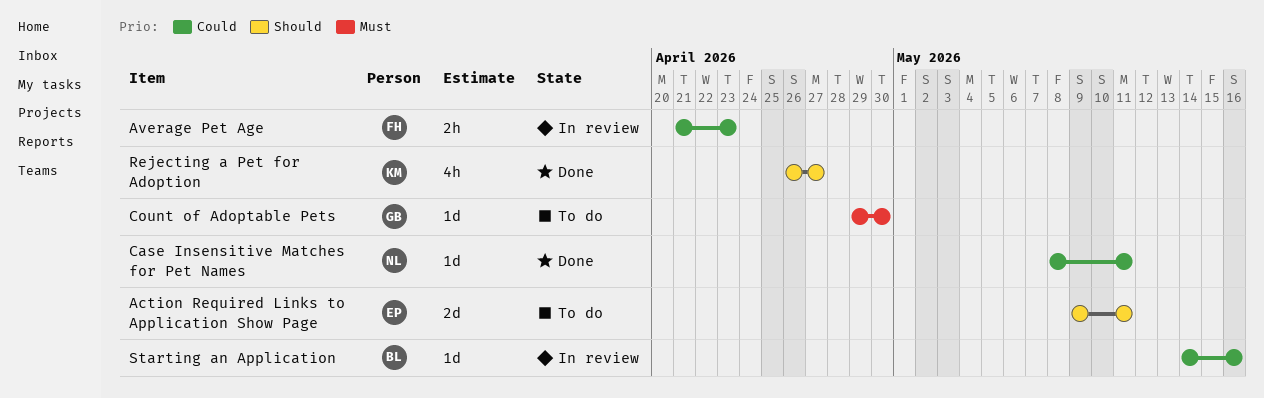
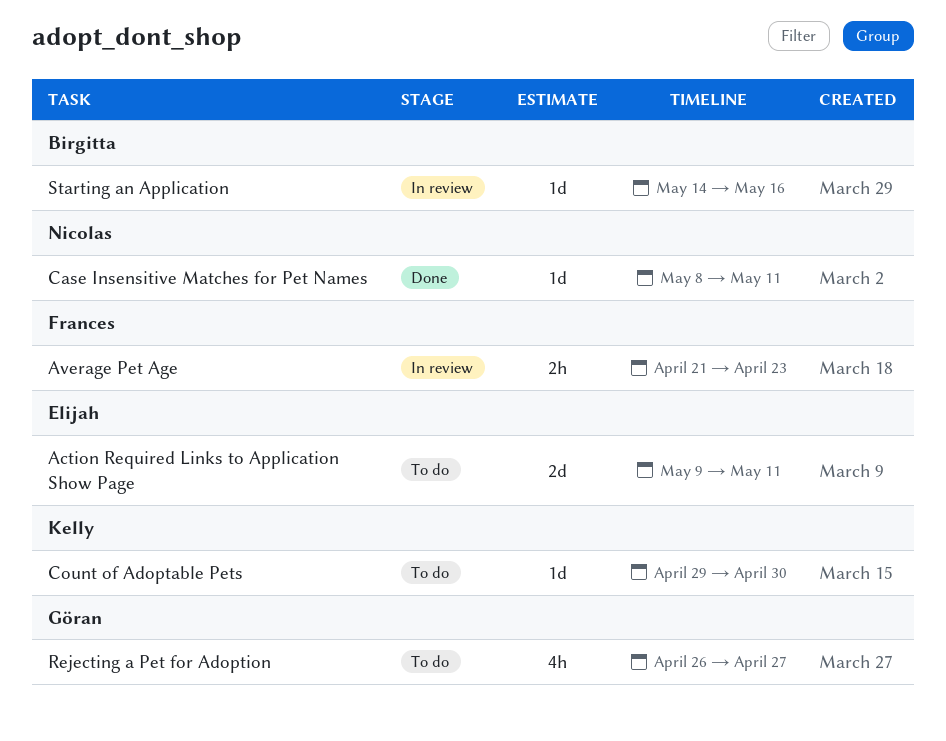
Count of Adoptable Pets, owner: Göran -> Kelly
Rejecting a Pet for Adoption, status: Done -> To do
Rejecting a Pet for Adoption, owner: Kelly -> Göran

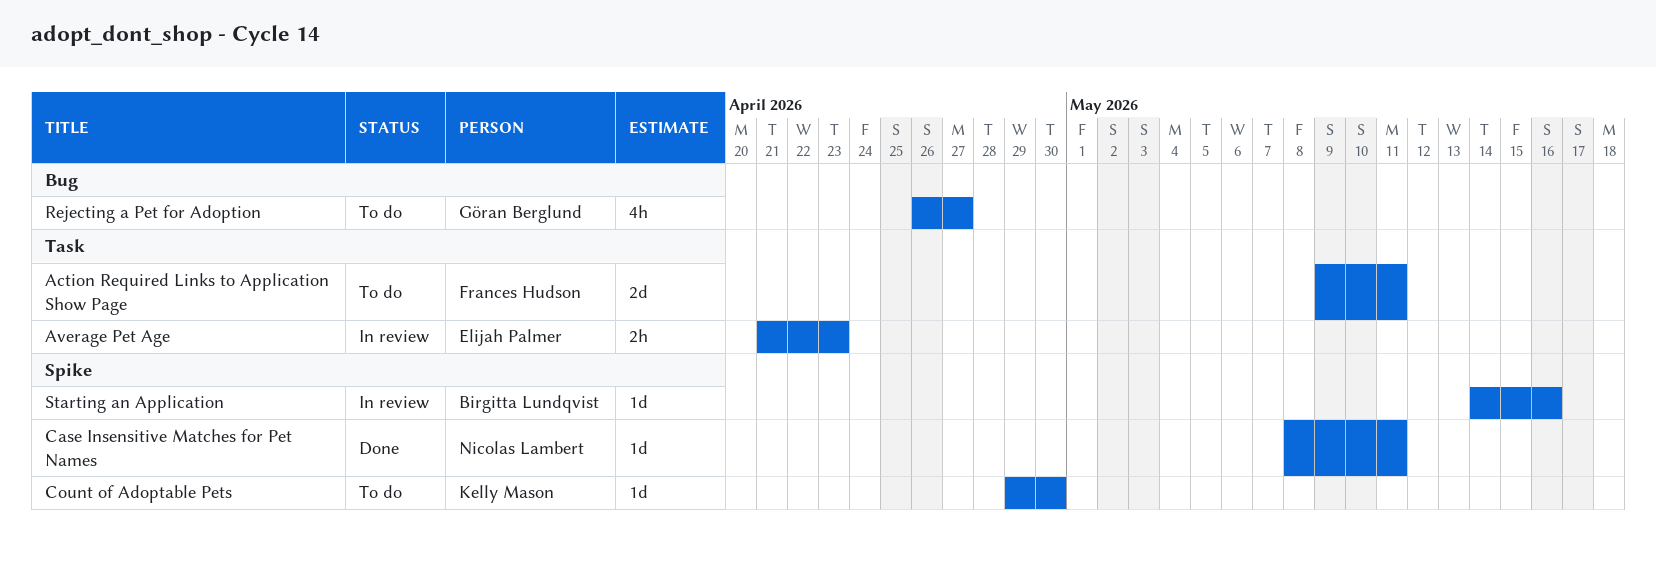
Action Required Links to Application Show Page, owner: Elijah Palmer -> Frances Hudson
Average Pet Age, owner: Frances Hudson -> Elijah Palmer

